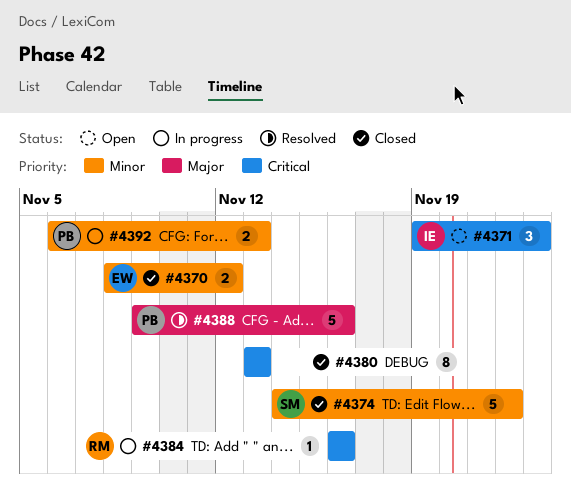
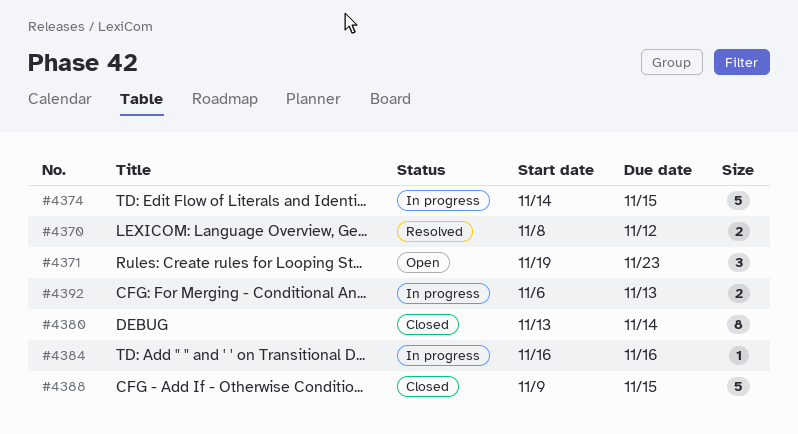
#4370, status: Closed -> Resolved
#4374, status: Closed -> In progress
#4374, due: Nov 22 -> Nov 15
#4380, due: Nov 13 -> Nov 14
#4388, status: Resolved -> Closed
#4388, due: Nov 16 -> Nov 15

